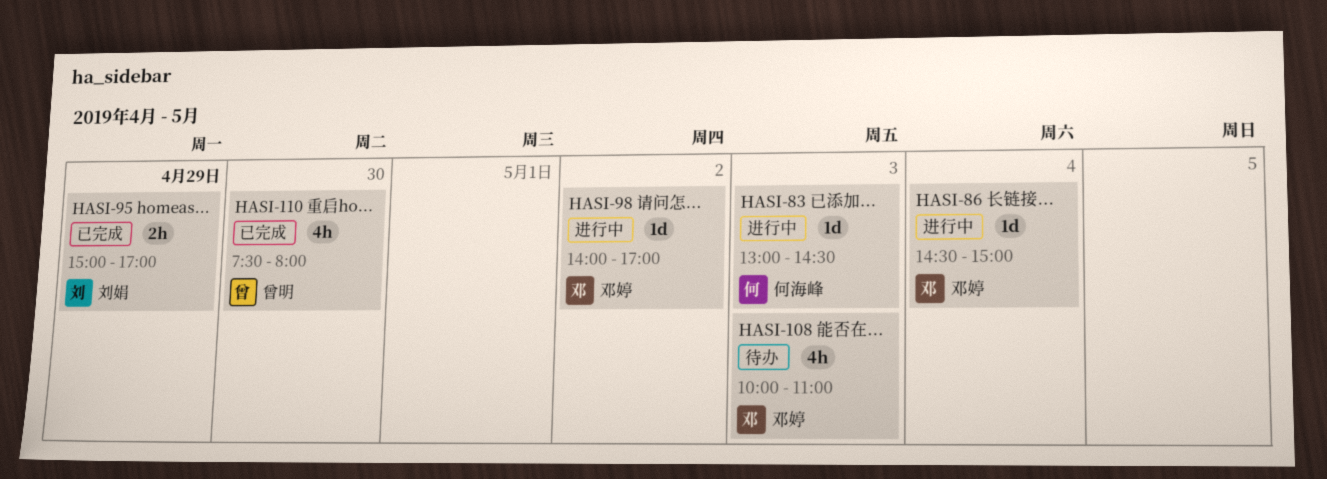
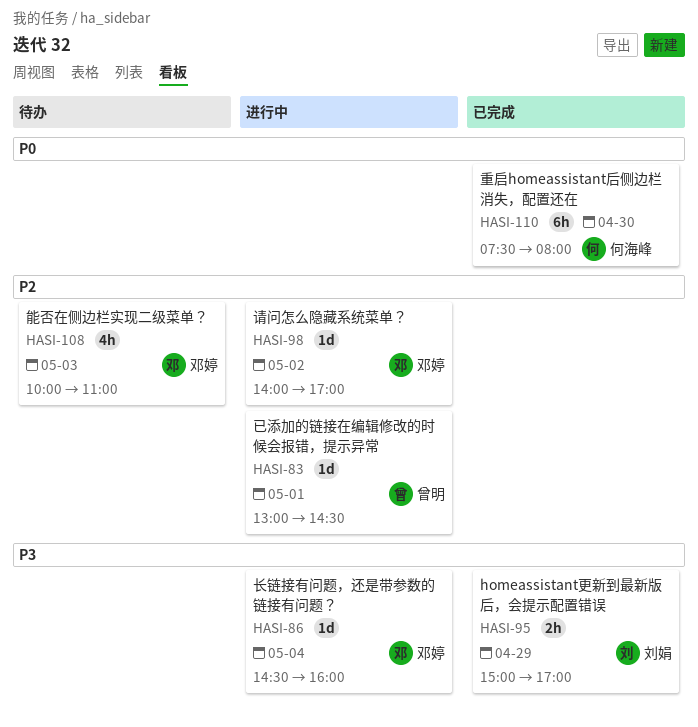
HASI-83, owner: 何海峰 -> 曾明
HASI-83, day: May 3 -> May 1
HASI-86, ends: 15:00 -> 16:00
HASI-110, owner: 曾明 -> 何海峰
HASI-110, estimate: 4h -> 6h

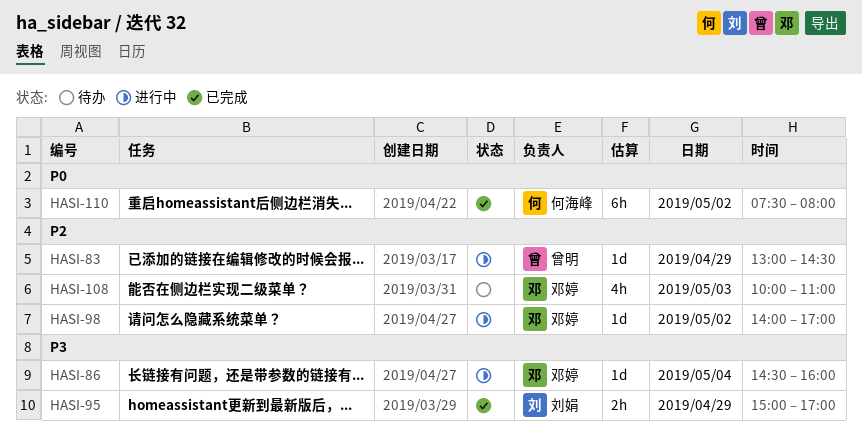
HASI-83, day: May 1 -> Apr 29
HASI-110, day: Apr 30 -> May 2

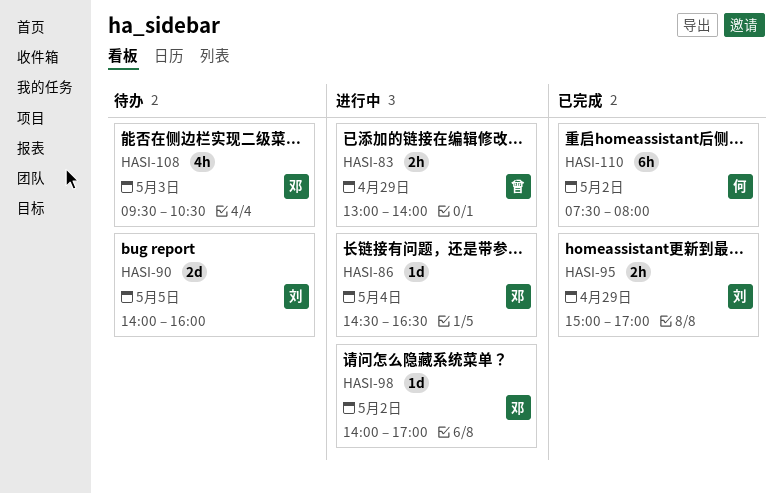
HASI-83, estimate: 1d -> 2h
HASI-83, ends: 14:30 -> 14:00
HASI-86, ends: 16:00 -> 16:30
HASI-90: none -> present
HASI-108, begins: 10:00 -> 09:30
HASI-108, ends: 11:00 -> 10:30

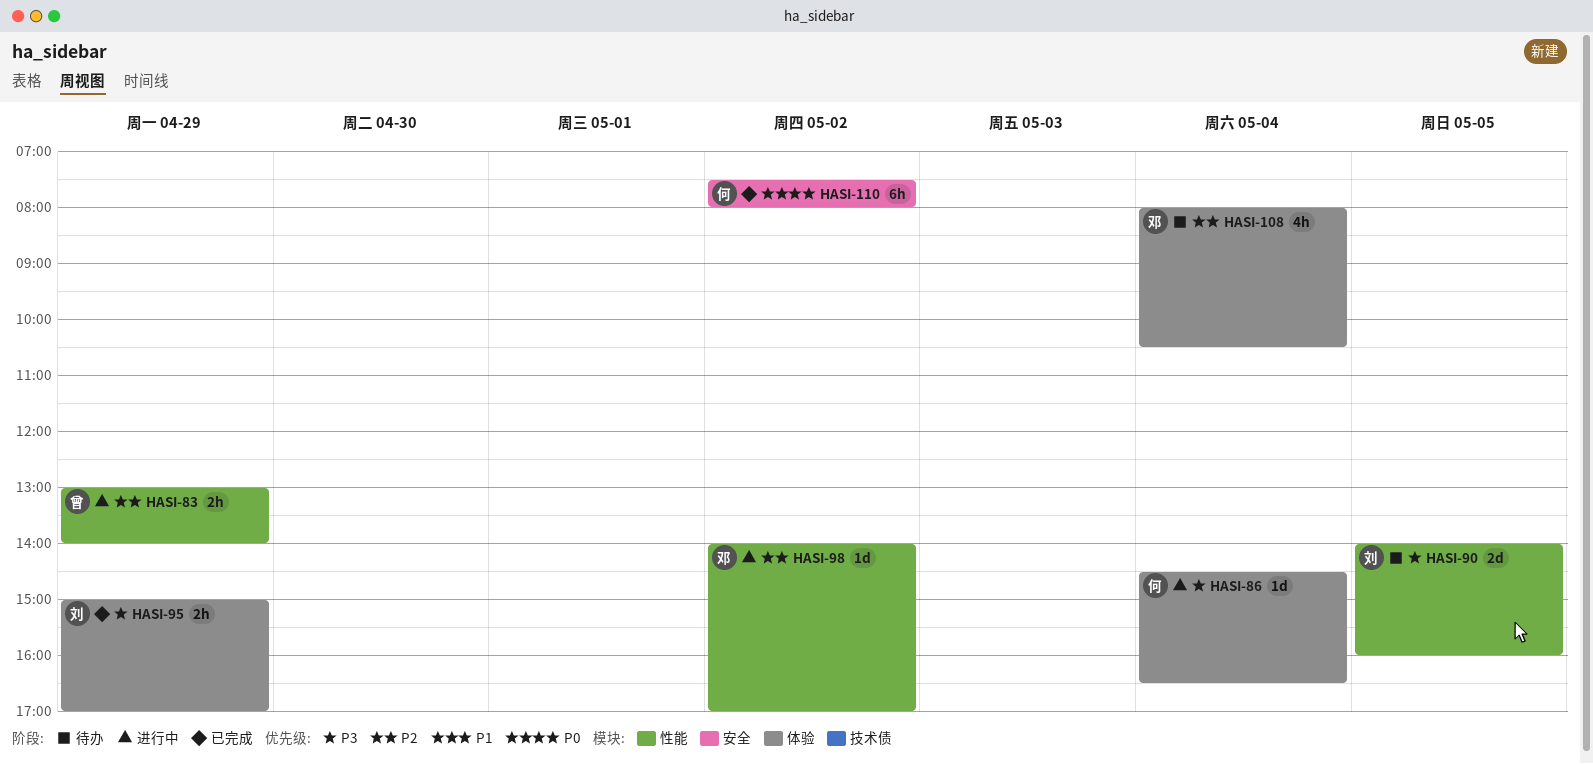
HASI-86, owner: 邓 -> 何
HASI-108, day: May 3 -> May 4
HASI-108, begins: 09:30 -> 08:00

